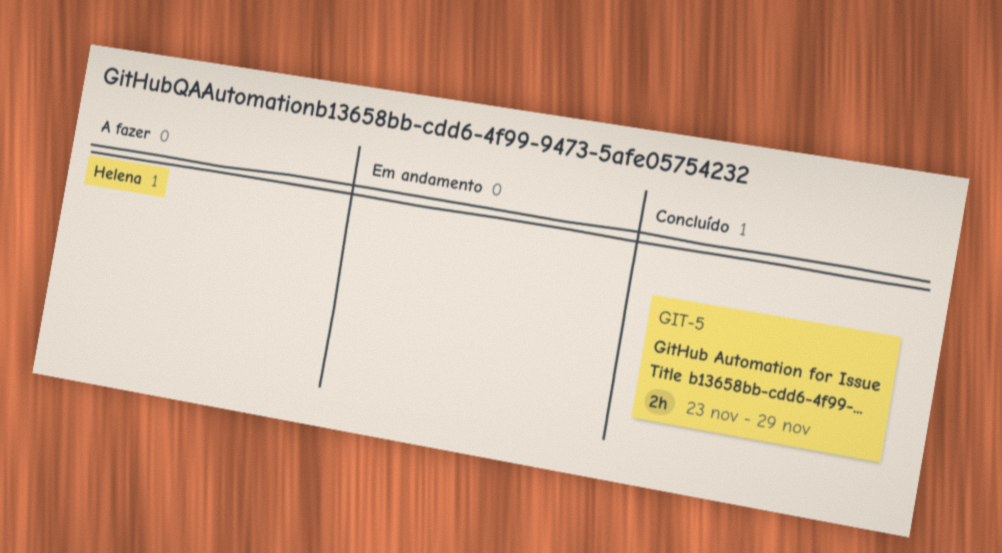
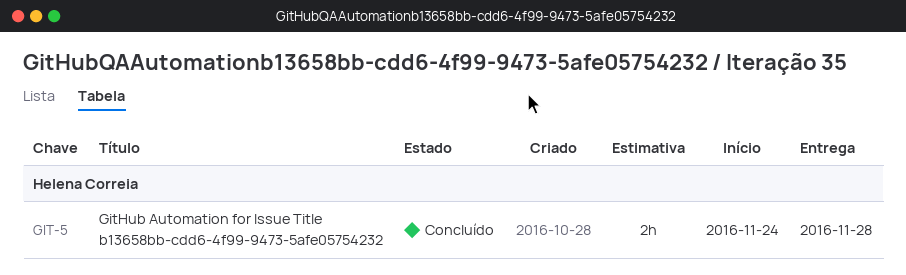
GIT-5, start: Nov 23 -> Nov 24
GIT-5, due: Nov 29 -> Nov 28

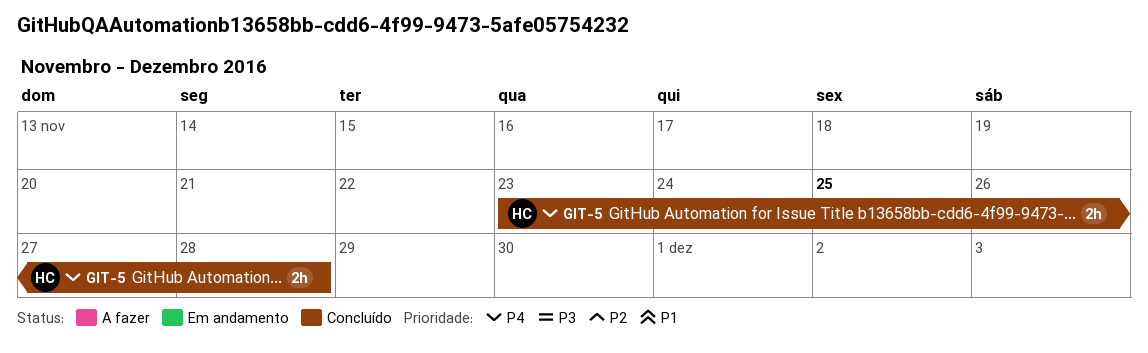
GIT-5, start: Nov 24 -> Nov 23

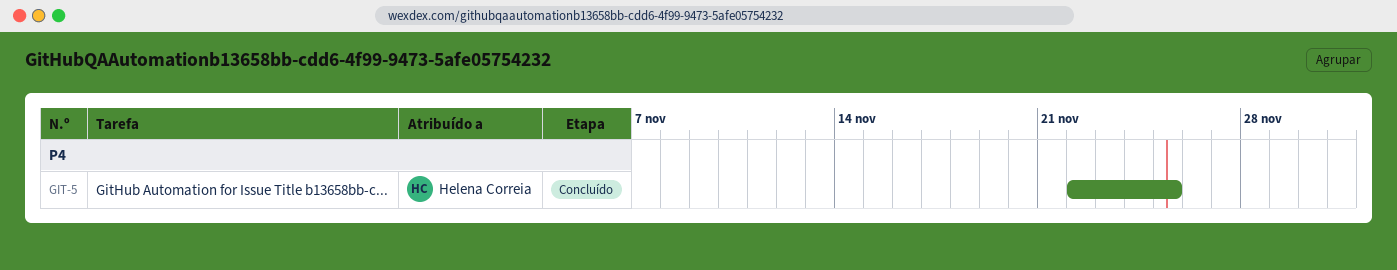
GIT-5, start: Nov 23 -> Nov 22
GIT-5, due: Nov 28 -> Nov 25

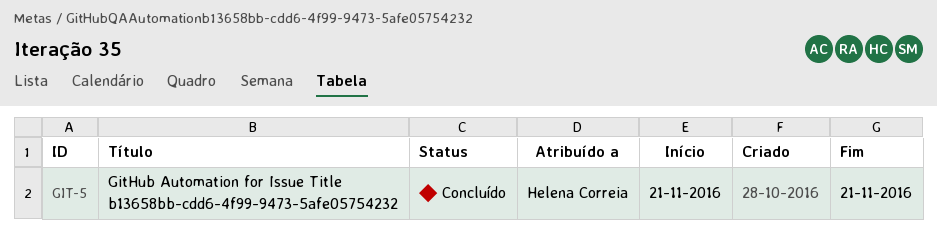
GIT-5, start: Nov 22 -> Nov 21
GIT-5, due: Nov 25 -> Nov 21

